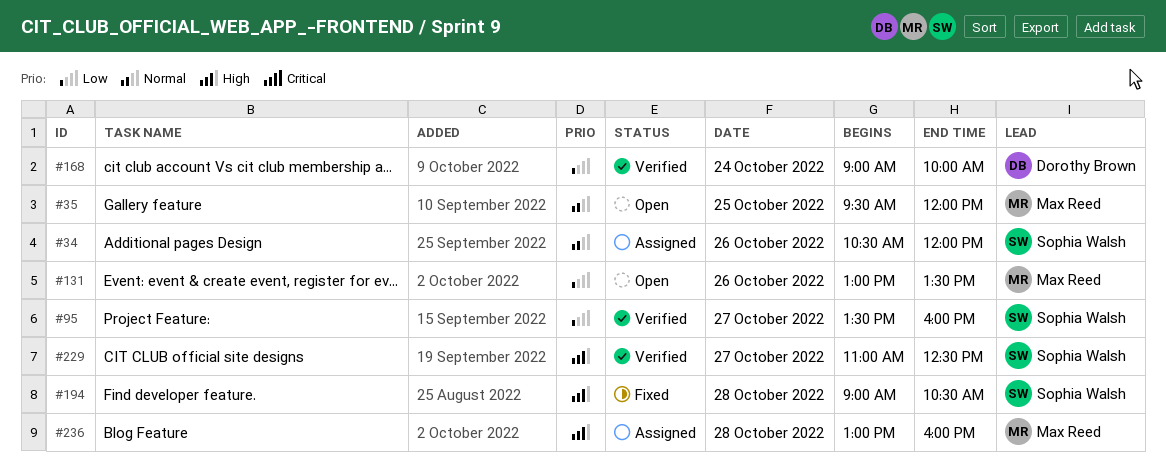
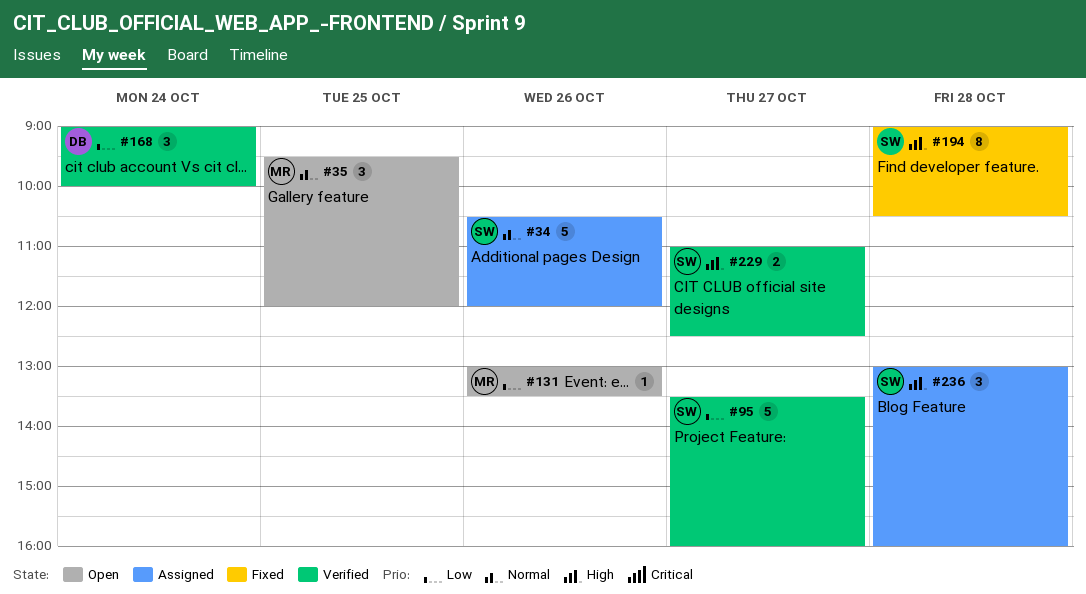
#236, owner: Max Reed -> Sophia Walsh

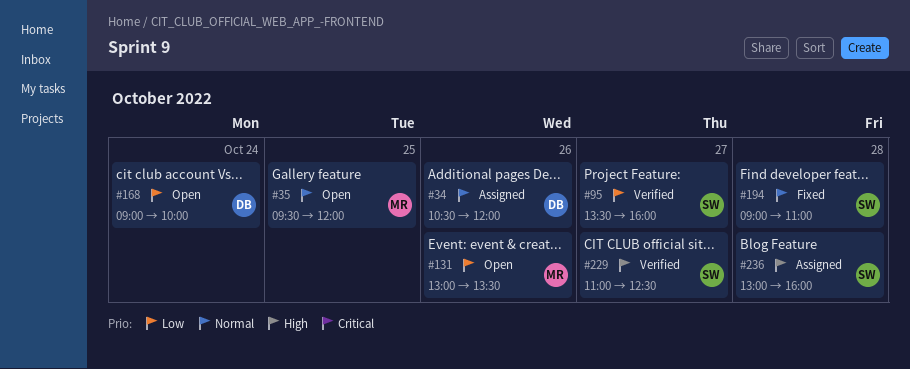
#34, owner: SW -> DB
#168, status: Verified -> Open
#194, priority: High -> Normal
#194, ends: 10:30 -> 11:00

